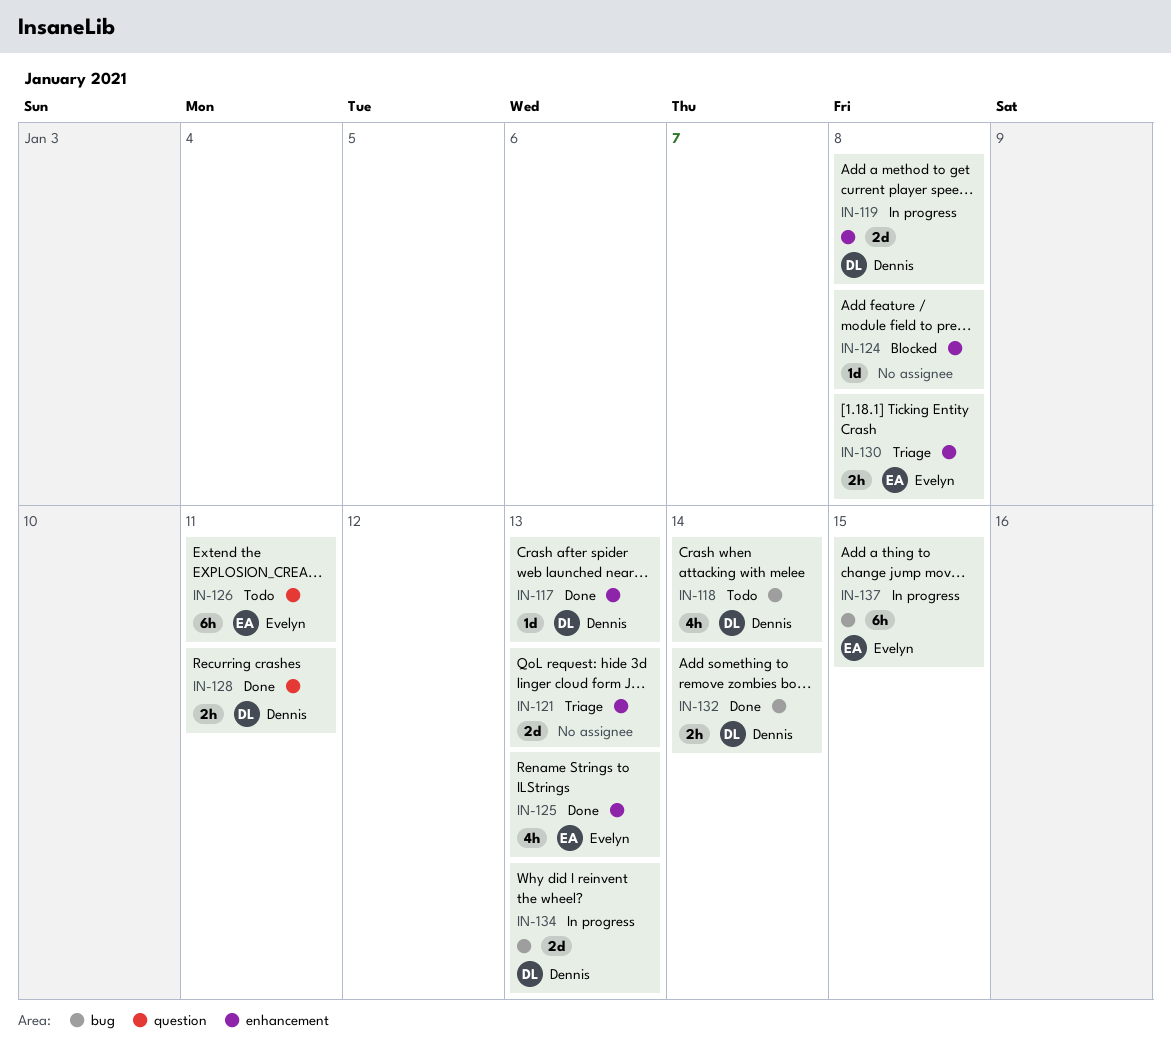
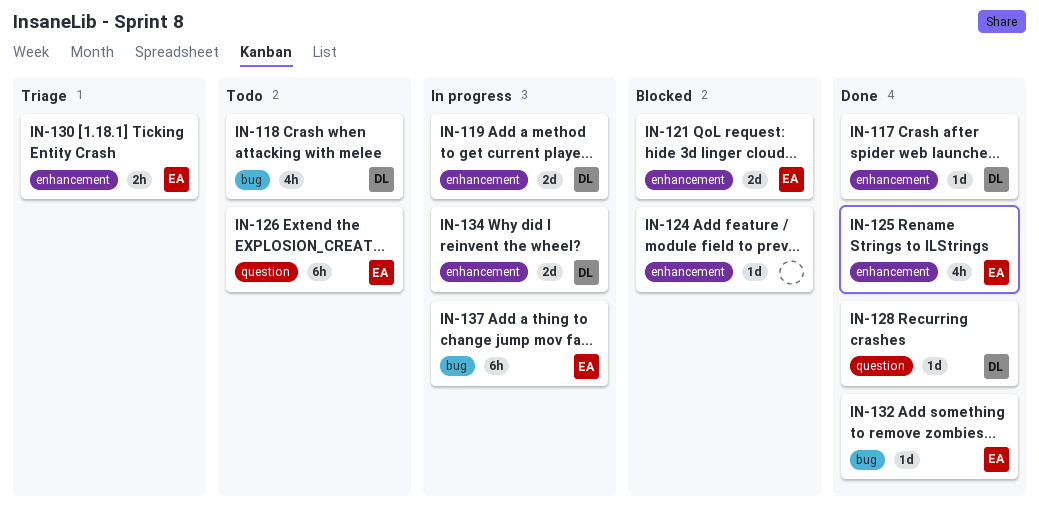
IN-121, status: Triage -> Blocked
IN-121, owner: none -> Evelyn
IN-128, estimate: 2h -> 1d
IN-132, owner: Dennis -> Evelyn
IN-132, estimate: 2h -> 1d
IN-134, label: bug -> enhancement

